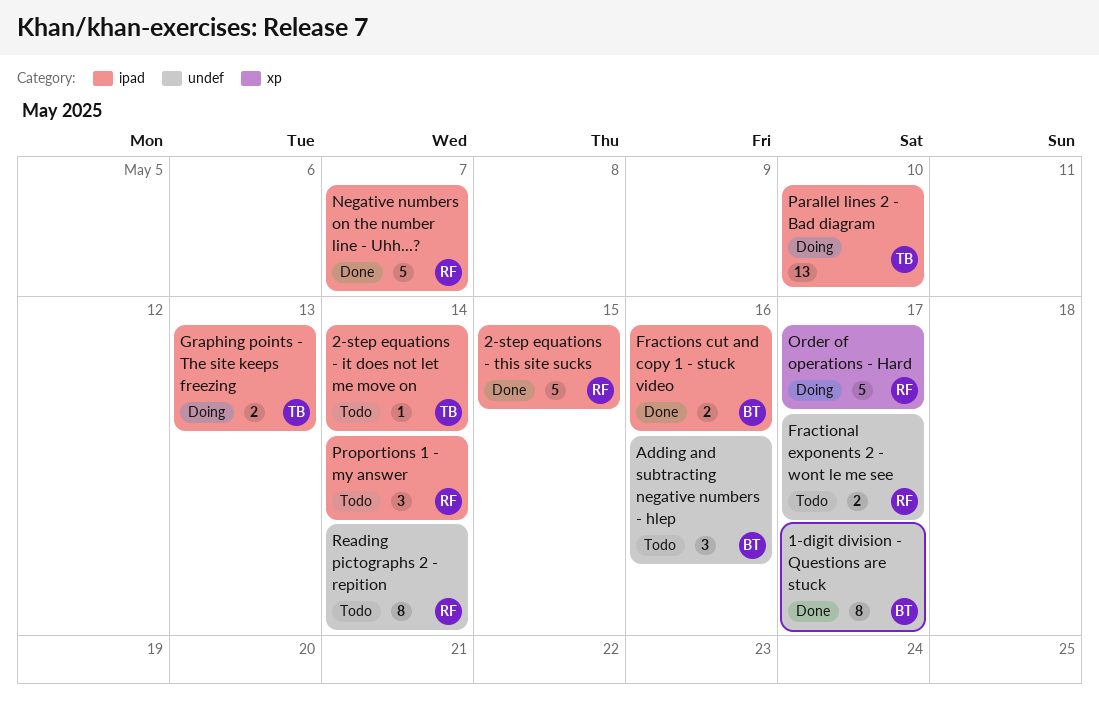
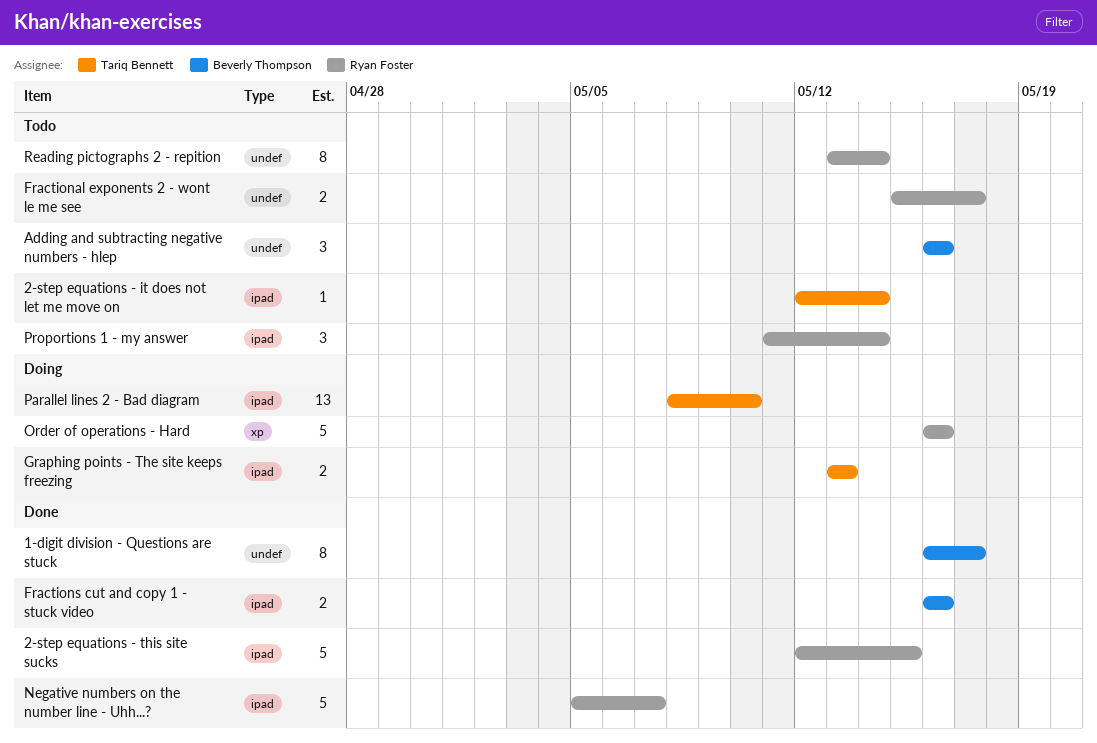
Order of operations - Hard, due: May 17 -> May 16

